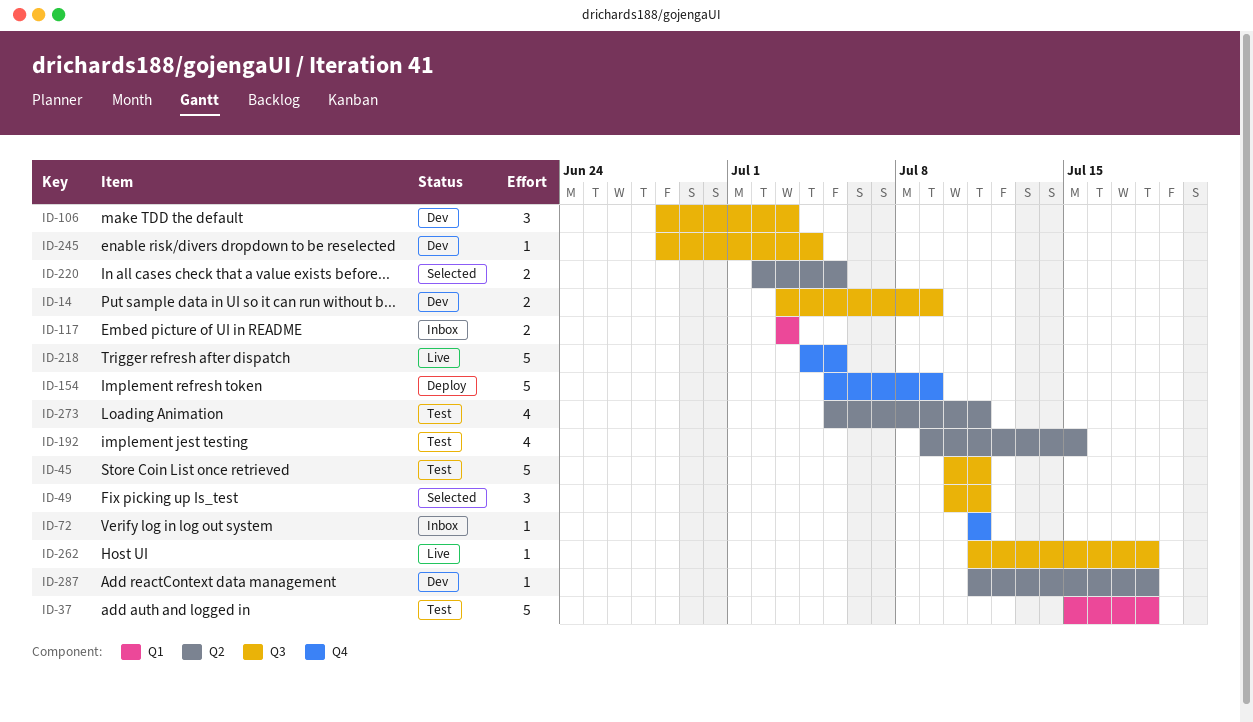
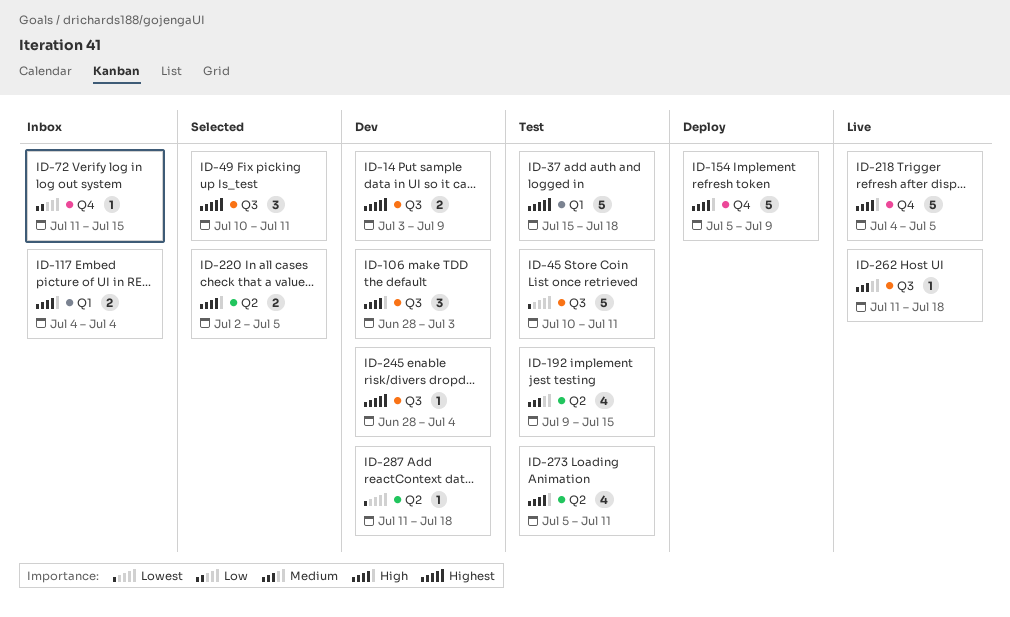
ID-72, due: Jul 11 -> Jul 15
ID-117, start: Jul 3 -> Jul 4
ID-117, due: Jul 3 -> Jul 4

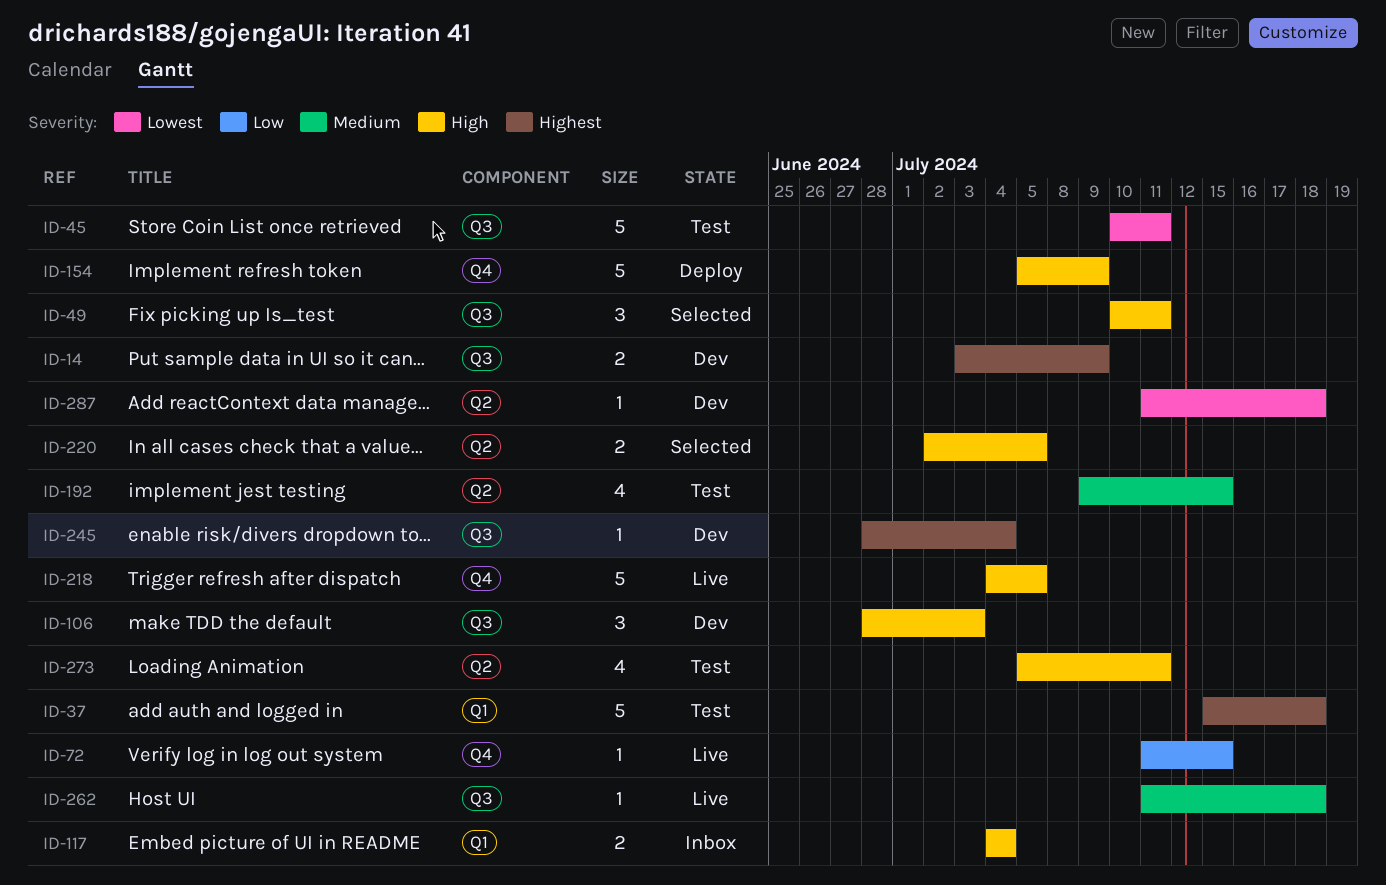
ID-49, priority: Highest -> High
ID-72, status: Inbox -> Live

